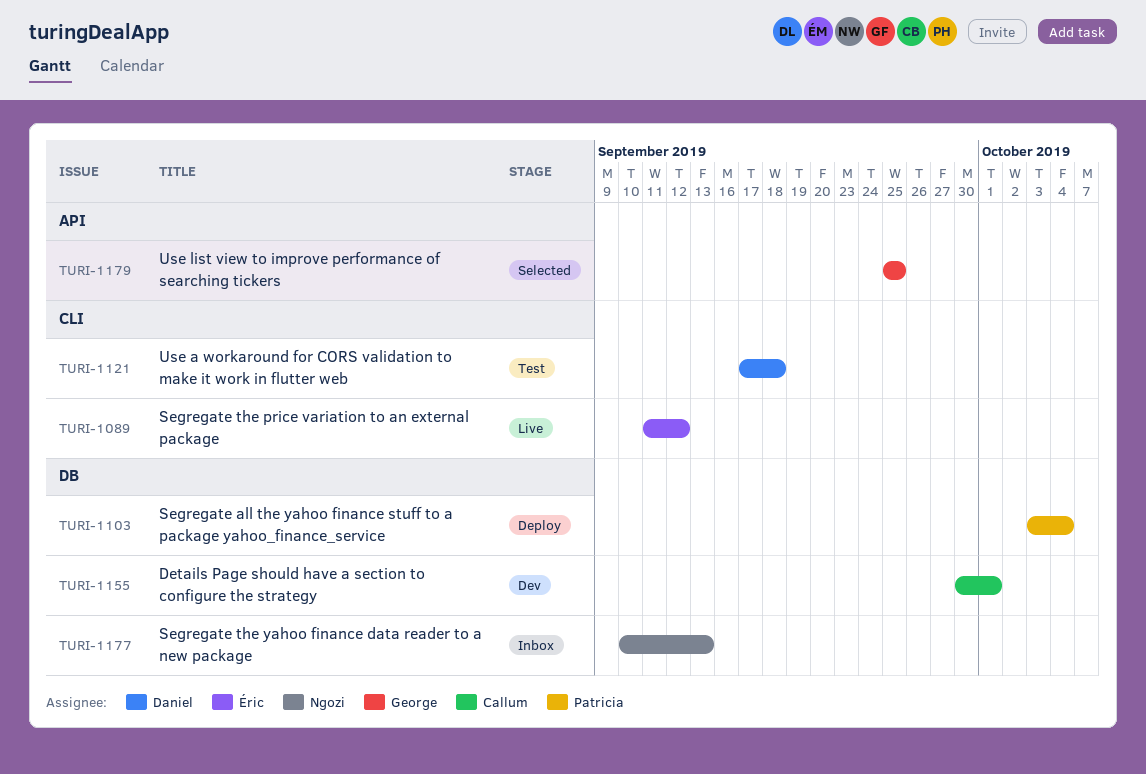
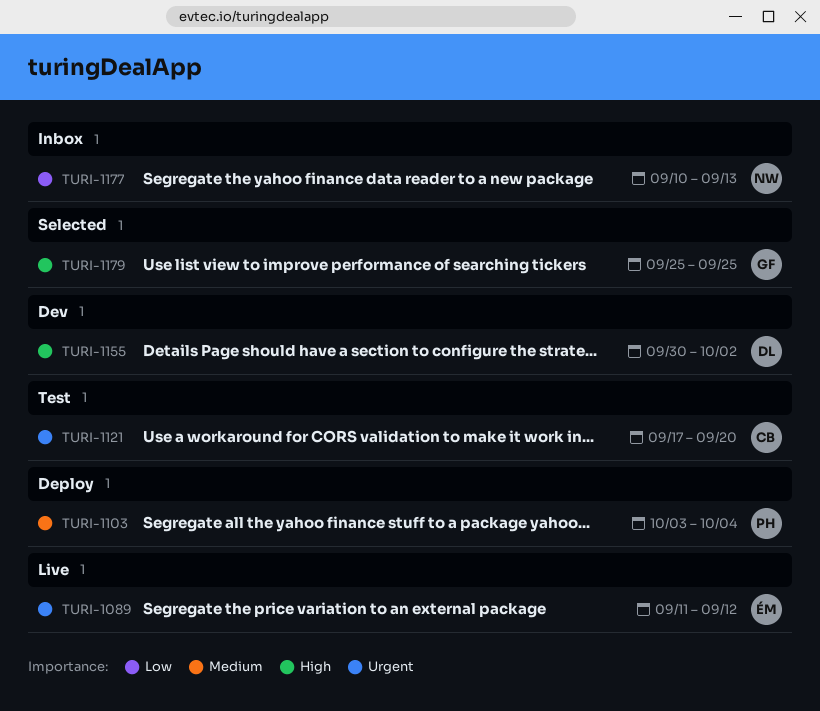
TURI-1121, owner: Daniel -> Callum
TURI-1121, due: Sep 18 -> Sep 20
TURI-1155, owner: Callum -> Daniel
TURI-1155, due: Oct 1 -> Oct 2

